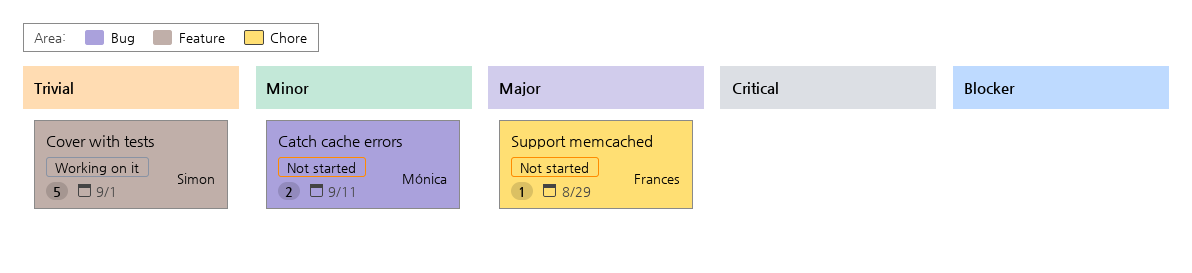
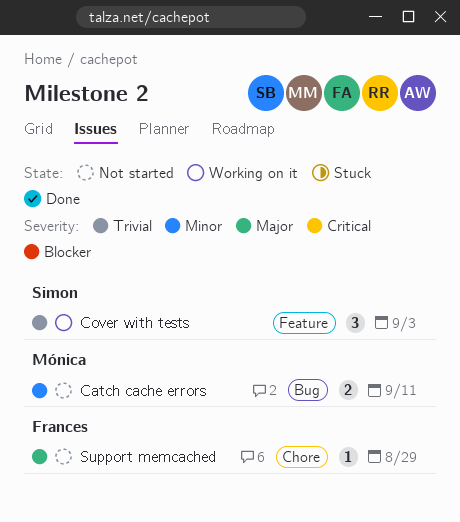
Cover with tests, estimate: 5 -> 3
Cover with tests, due: Sep 1 -> Sep 3

